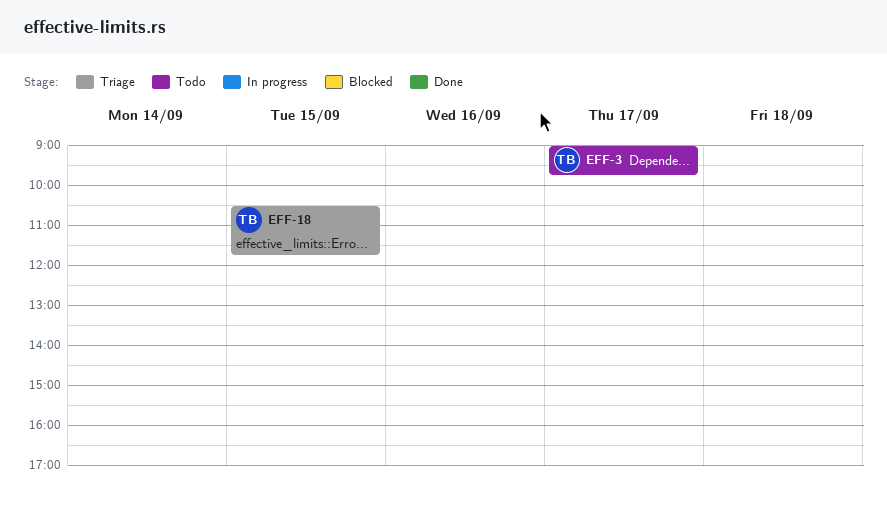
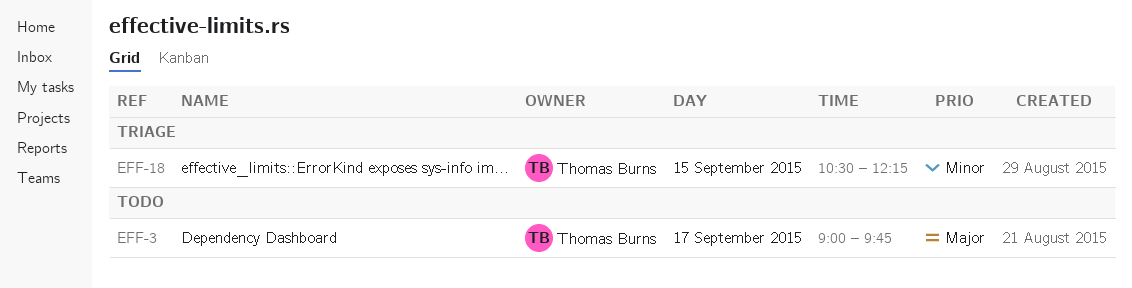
EFF-18, ends: 11:45 -> 12:15

